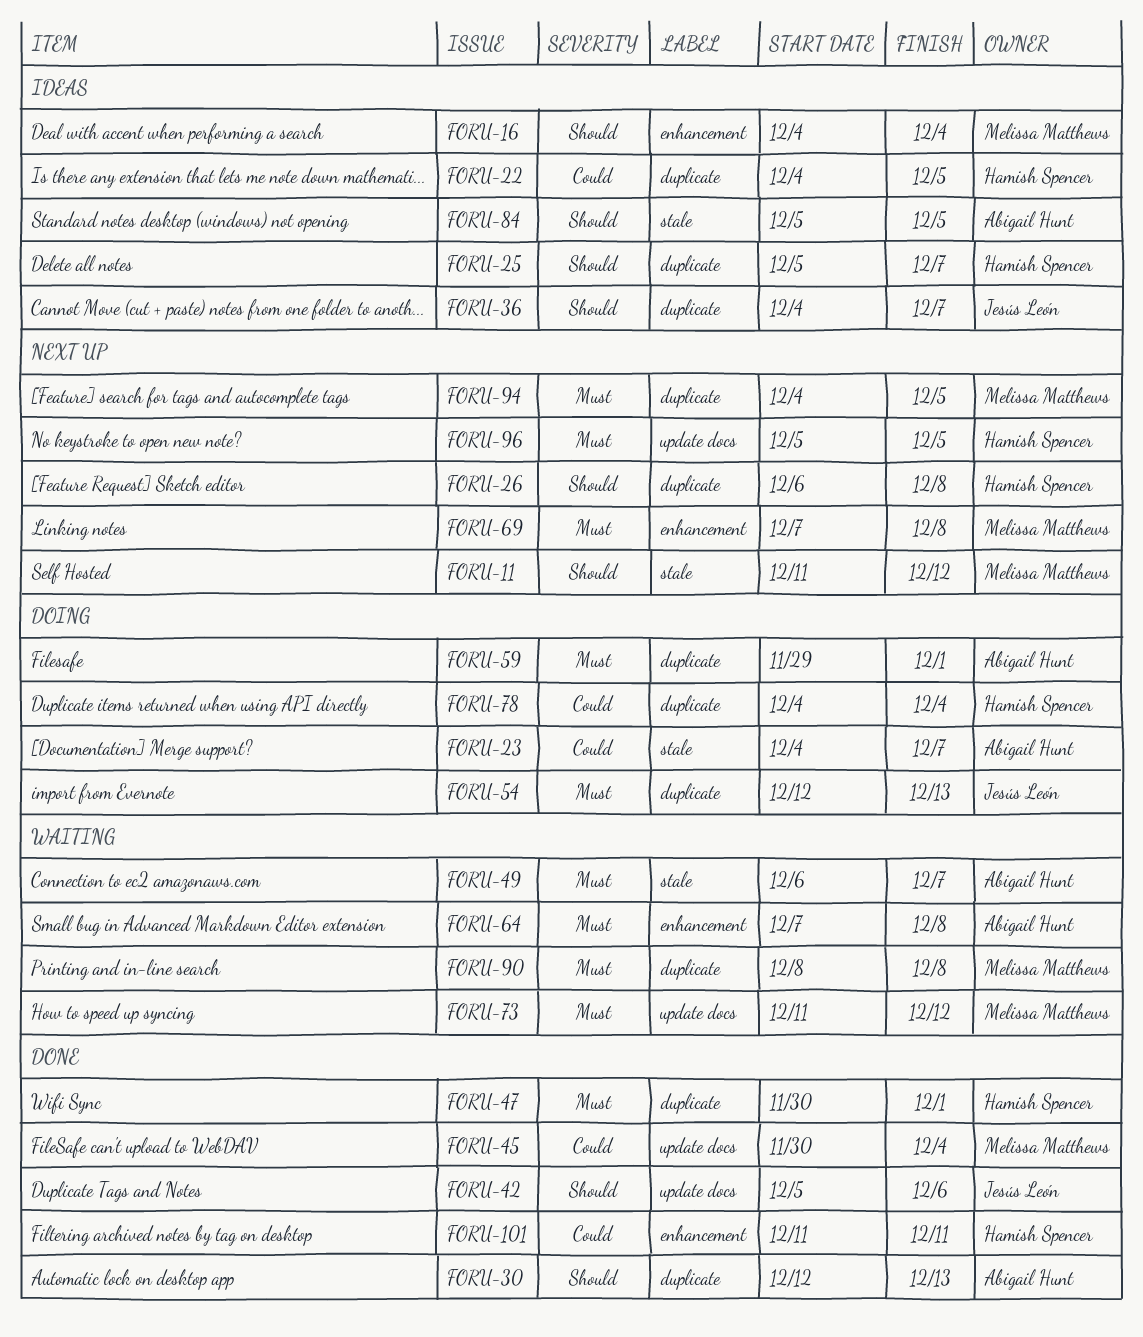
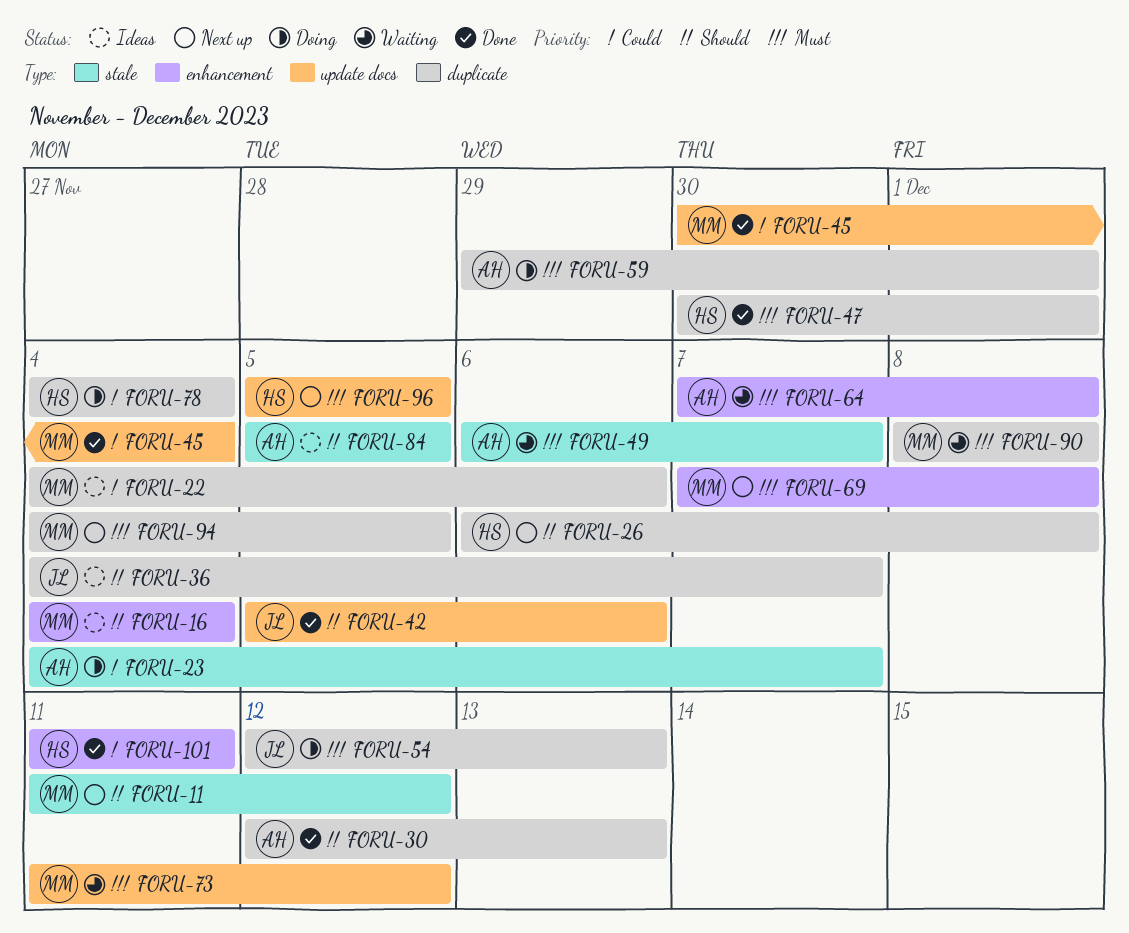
FORU-22, owner: Hamish Spencer -> Melissa Matthews
FORU-22, due: Dec 5 -> Dec 6
FORU-25: present -> none

